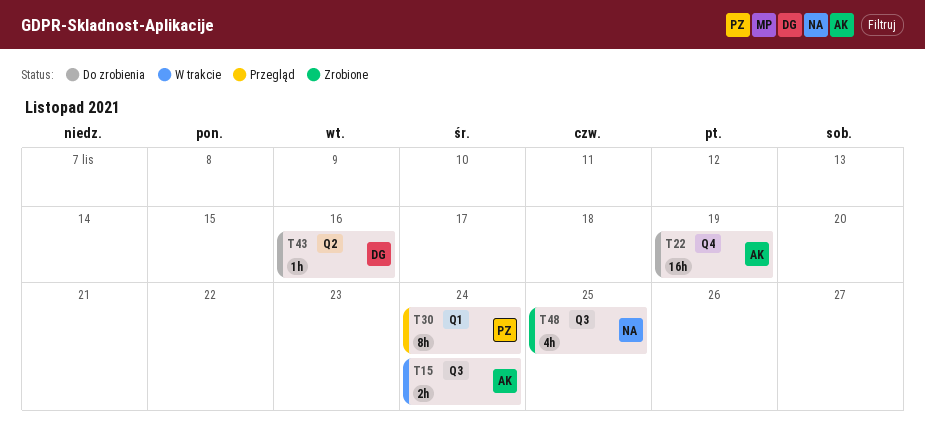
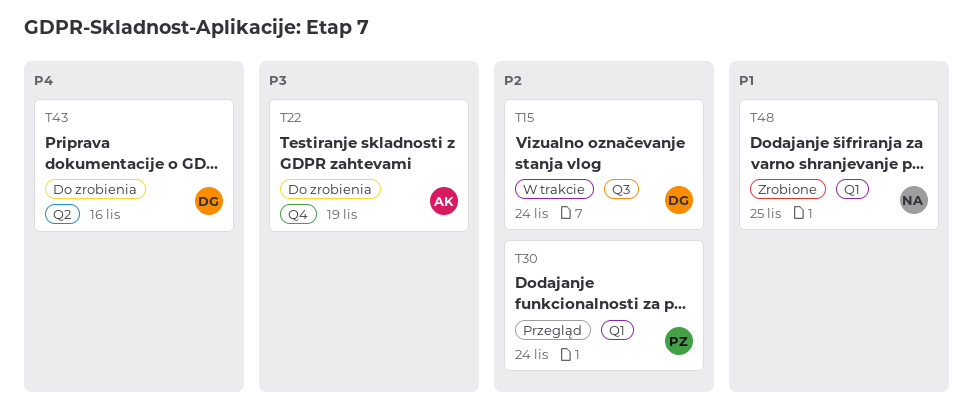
T15, owner: AK -> DG
T48, label: Q3 -> Q1

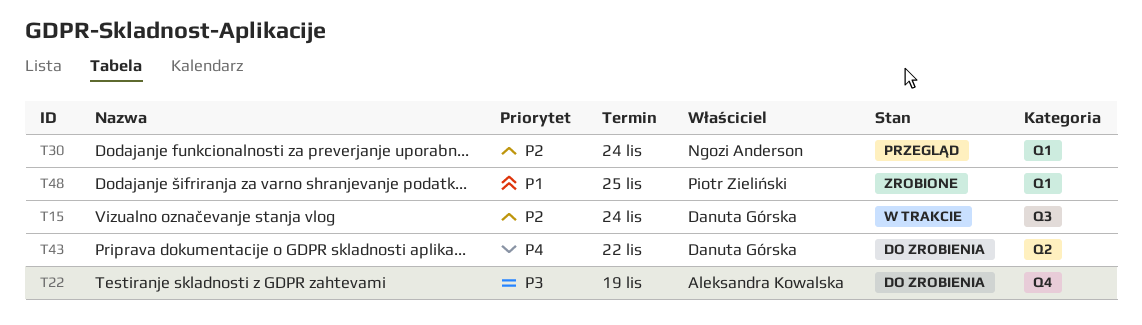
T30, owner: Piotr Zieliński -> Ngozi Anderson
T43, due: Nov 16 -> Nov 22
T48, owner: Ngozi Anderson -> Piotr Zieliński

